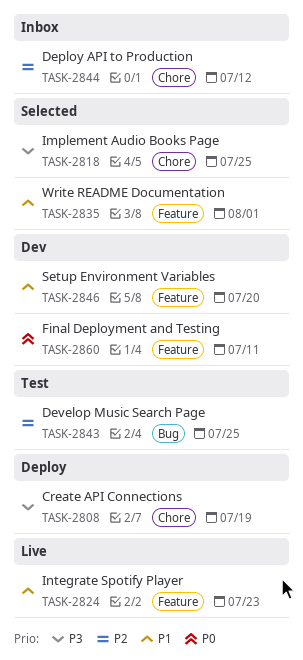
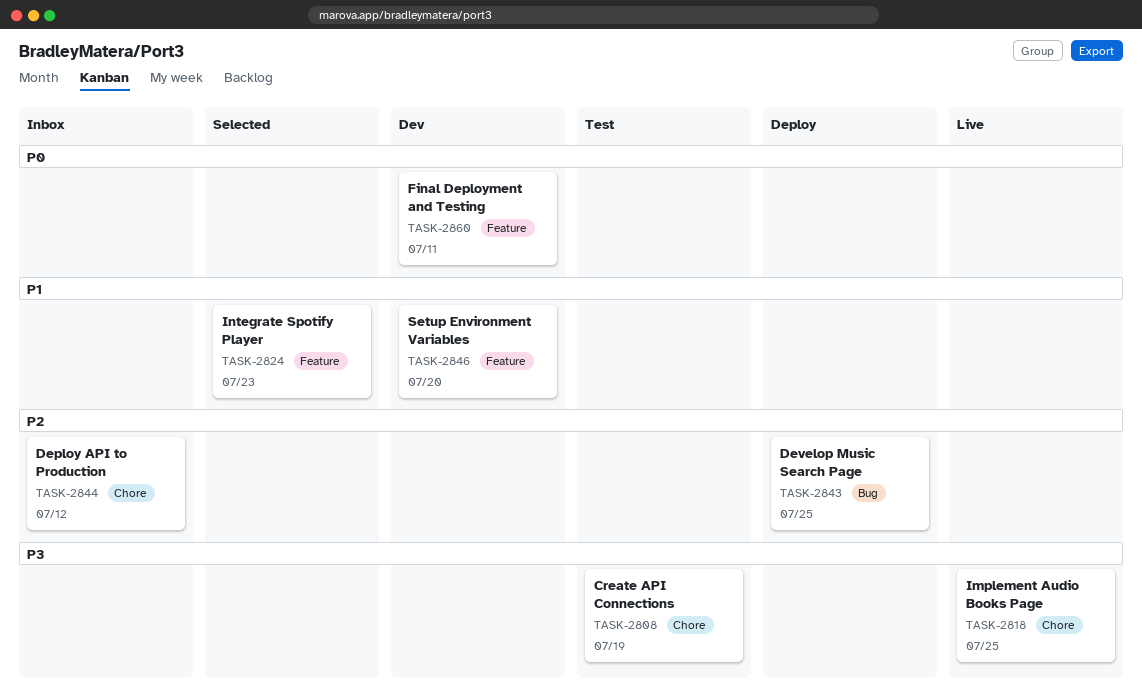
TASK-2808, status: Deploy -> Test
TASK-2818, status: Selected -> Live
TASK-2824, status: Live -> Selected
TASK-2835: present -> none
TASK-2843, status: Test -> Deploy

